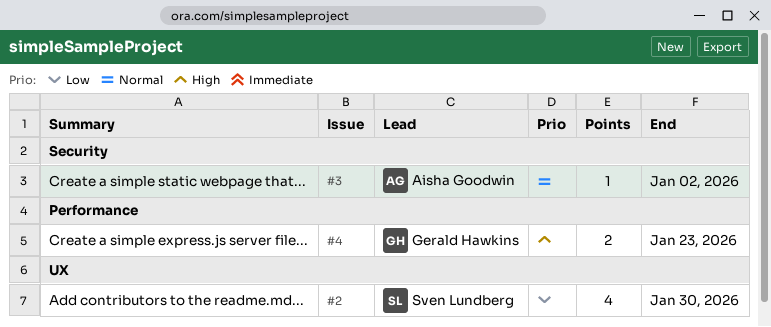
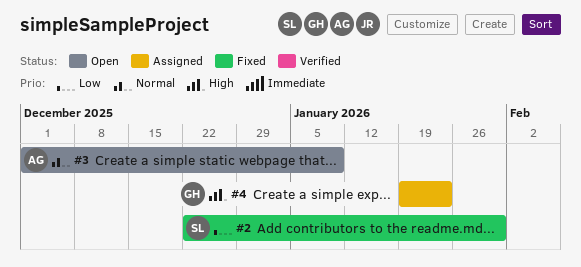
#3, due: Jan 2 -> Jan 9

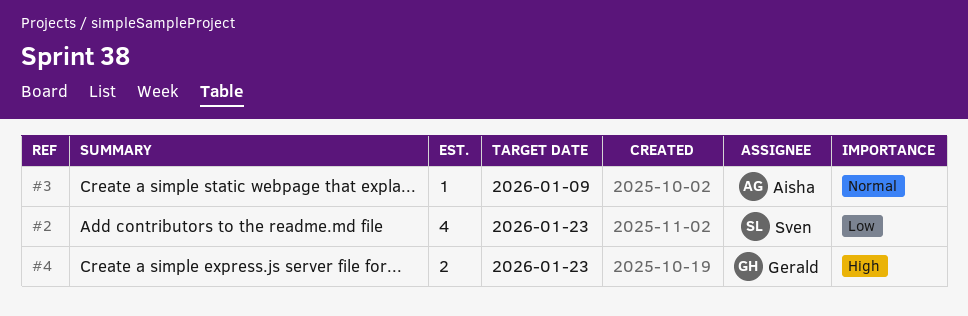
#2, due: Jan 30 -> Jan 23

